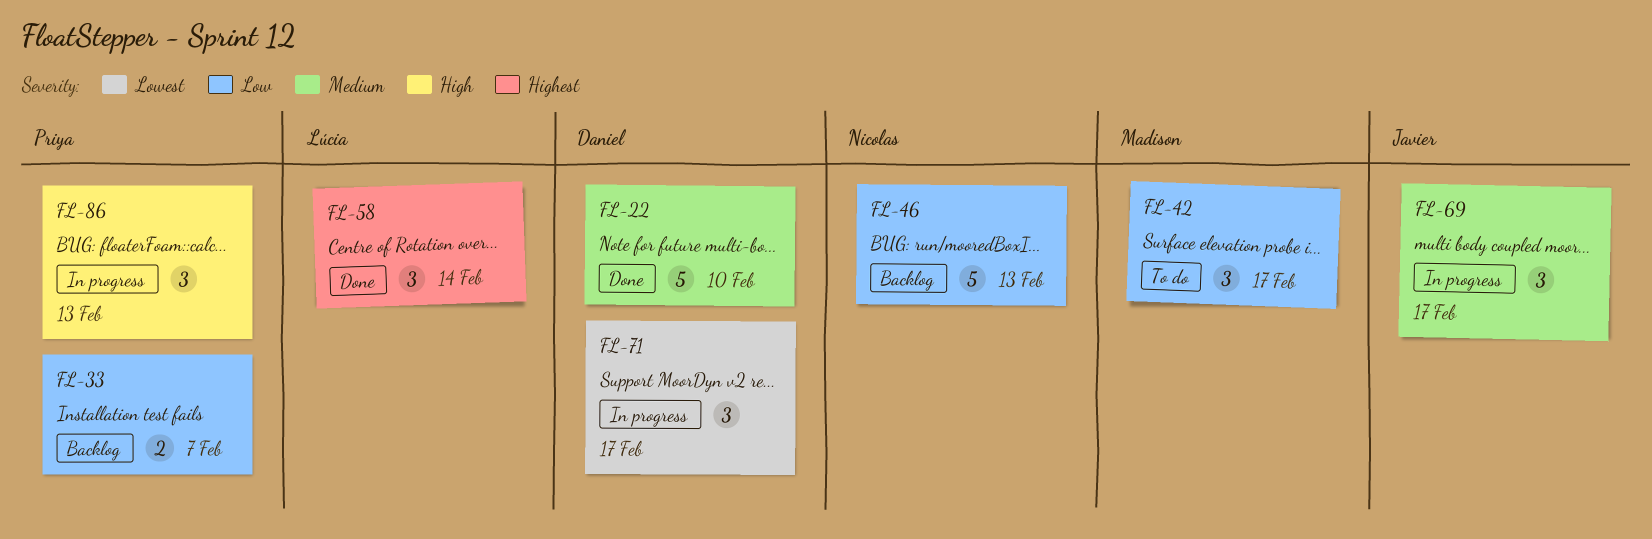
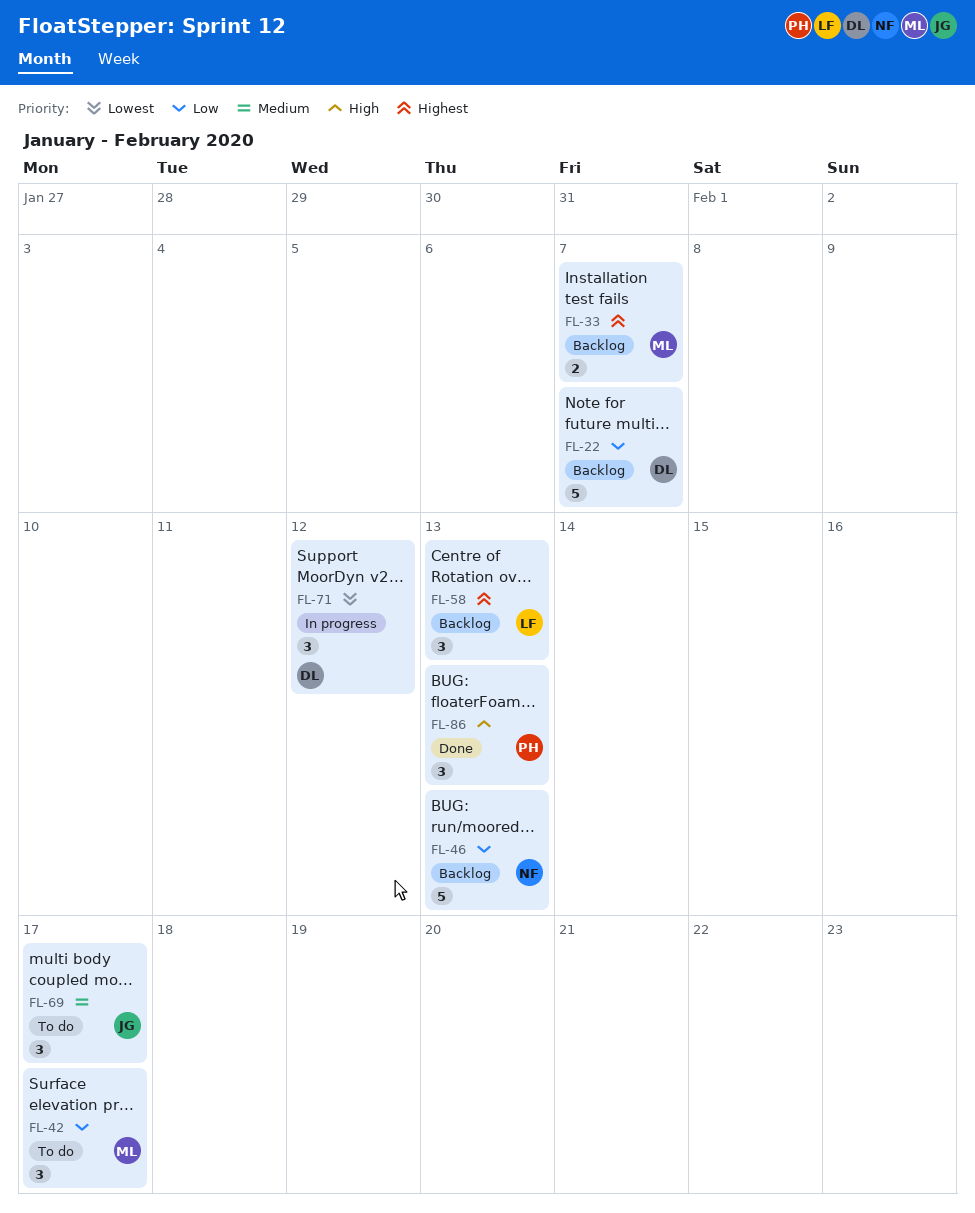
FL-22, status: Done -> Backlog
FL-22, priority: Medium -> Low
FL-22, due: Feb 10 -> Feb 7
FL-33, owner: Priya -> Madison
FL-33, priority: Low -> Highest
FL-58, status: Done -> Backlog
FL-58, due: Feb 14 -> Feb 13
FL-69, status: In progress -> To do
FL-71, due: Feb 17 -> Feb 12
FL-86, status: In progress -> Done

